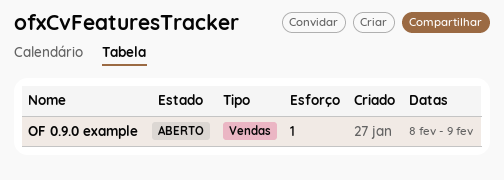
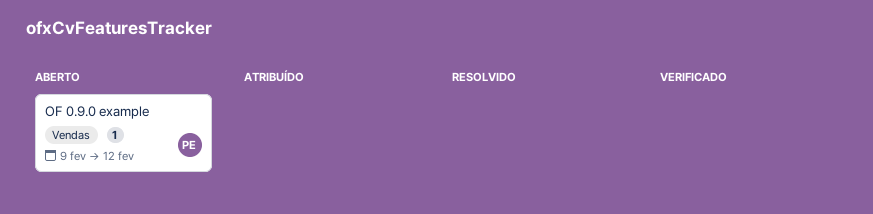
OF 0.9.0 example, start: Feb 8 -> Feb 9
OF 0.9.0 example, due: Feb 9 -> Feb 12

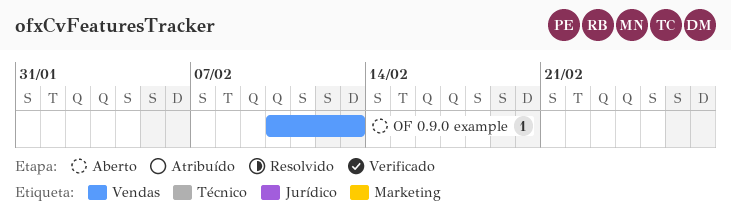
OF 0.9.0 example, start: Feb 9 -> Feb 10
OF 0.9.0 example, due: Feb 12 -> Feb 13

